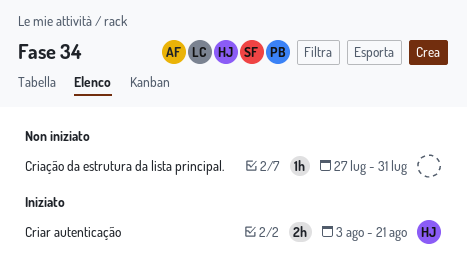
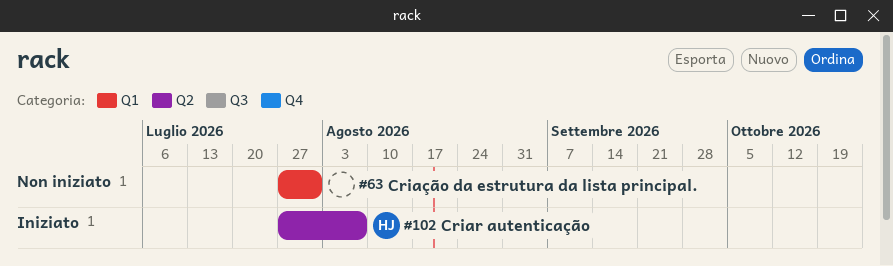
Criar autenticação, start: Aug 3 -> Jul 27
Criar autenticação, due: Aug 21 -> Aug 7

